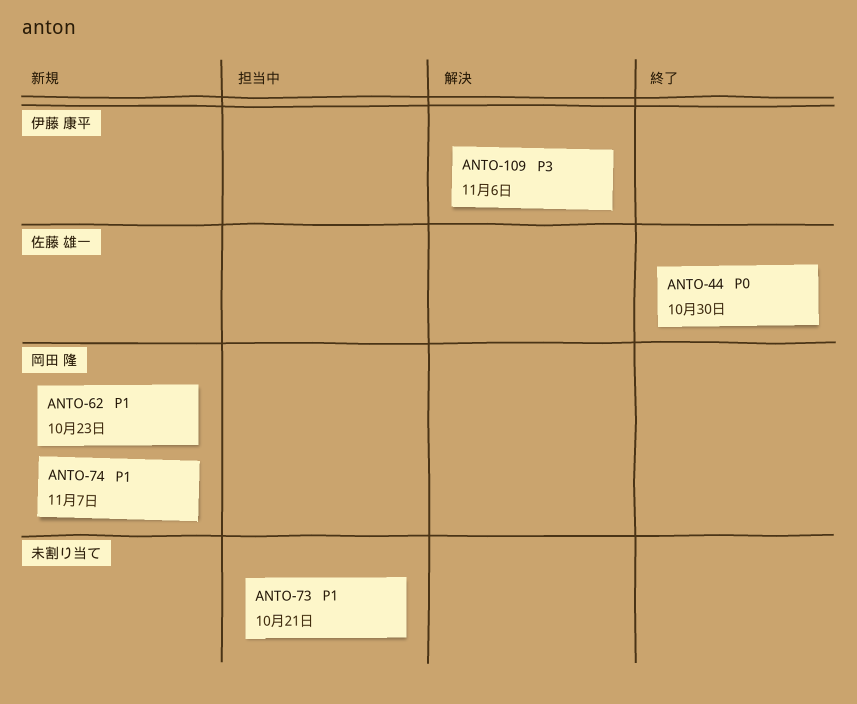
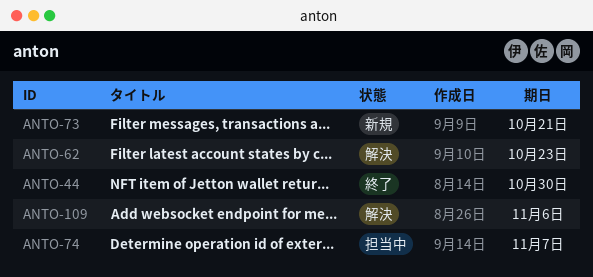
ANTO-62, status: 新規 -> 解決
ANTO-73, status: 担当中 -> 新規
ANTO-74, status: 新規 -> 担当中

